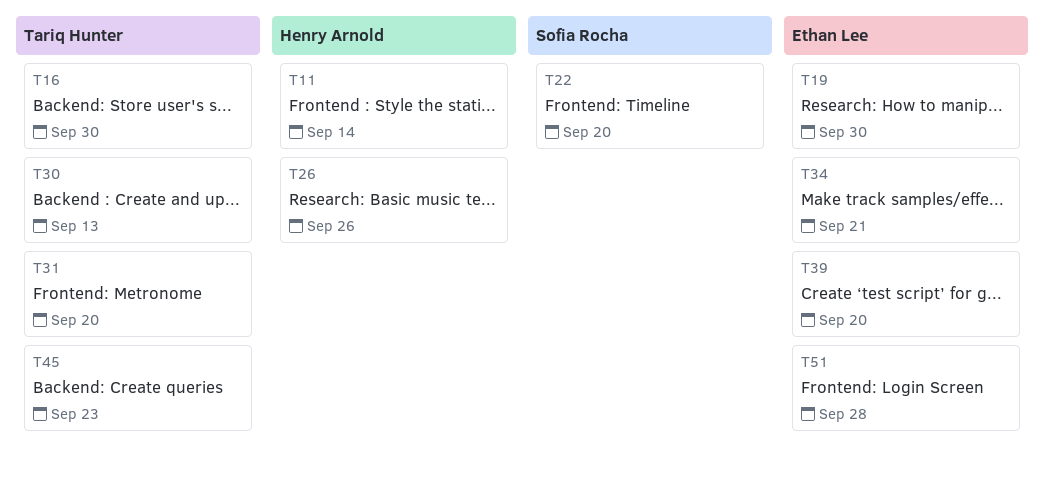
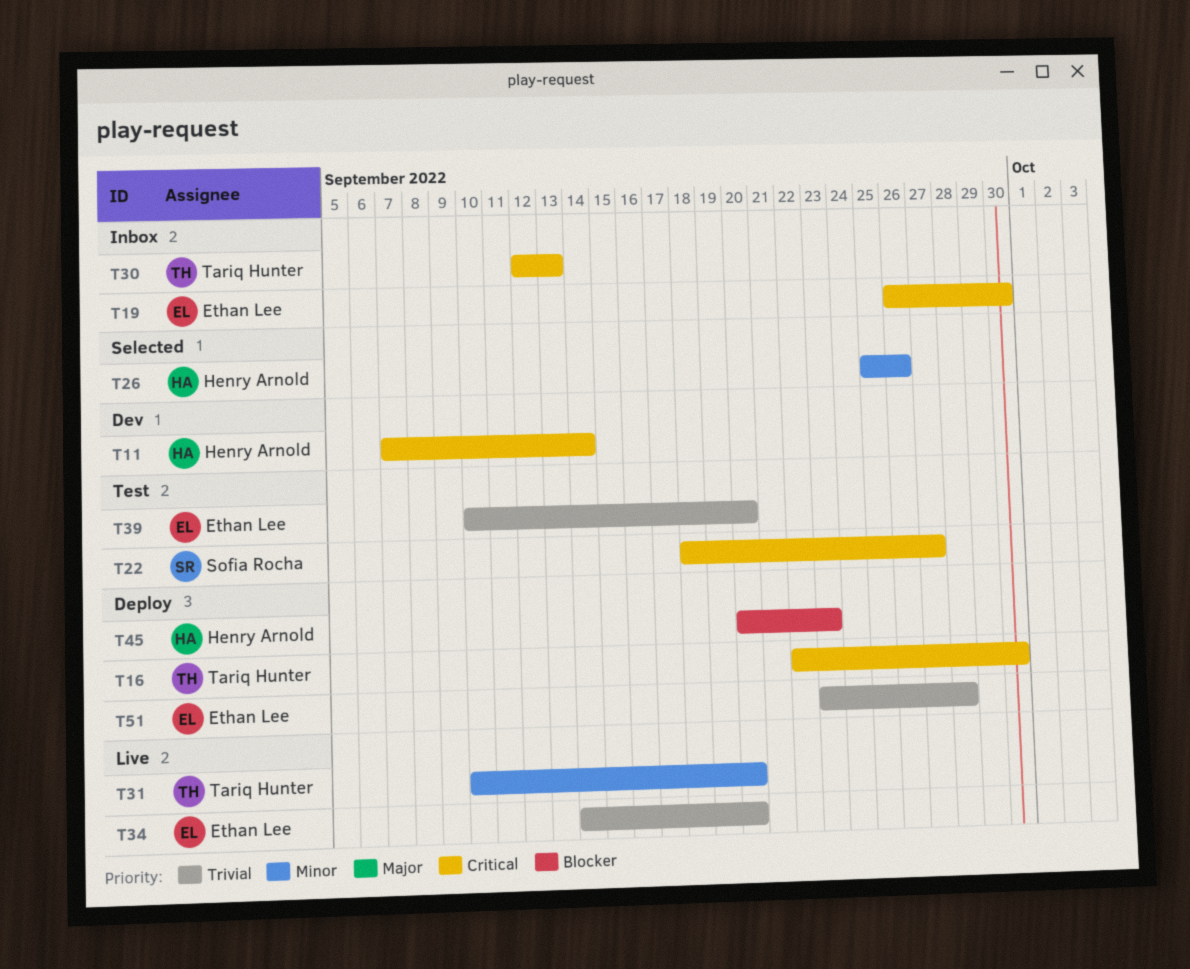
T22, due: Sep 20 -> Sep 27
T34, due: Sep 21 -> Sep 20
T45, owner: Tariq Hunter -> Henry Arnold

